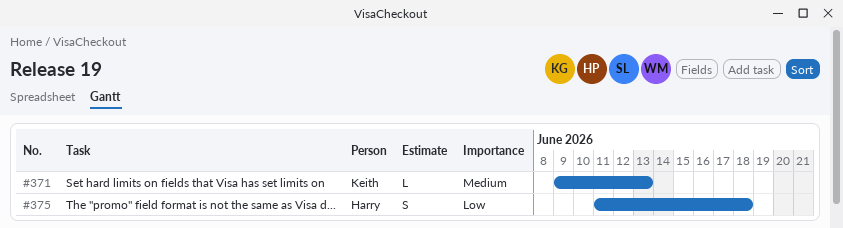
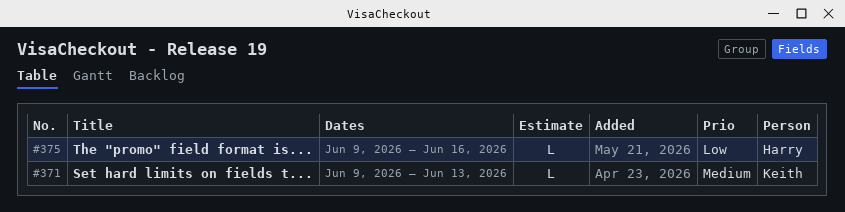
#375, estimate: S -> L
#375, start: Jun 11 -> Jun 9
#375, due: Jun 18 -> Jun 16

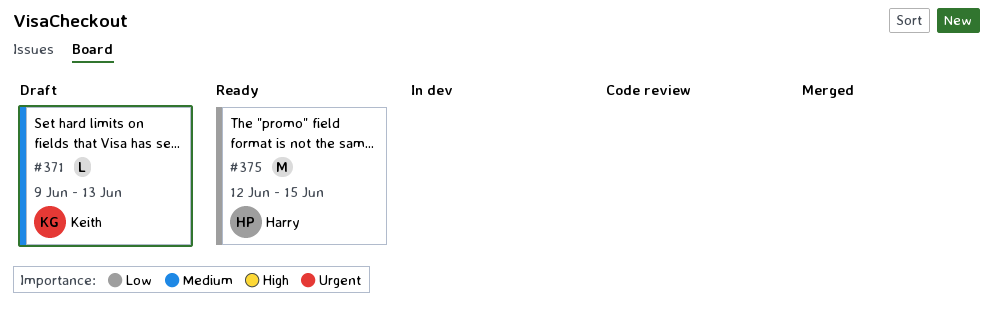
#375, estimate: L -> M
#375, start: Jun 9 -> Jun 12
#375, due: Jun 16 -> Jun 15

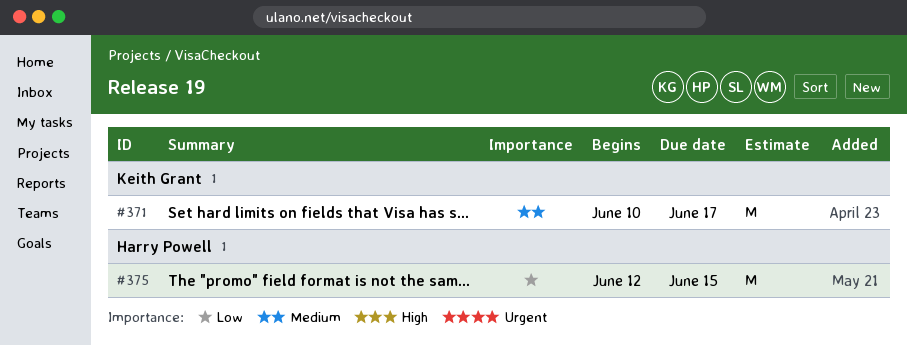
#371, estimate: L -> M
#371, start: Jun 9 -> Jun 10
#371, due: Jun 13 -> Jun 17

